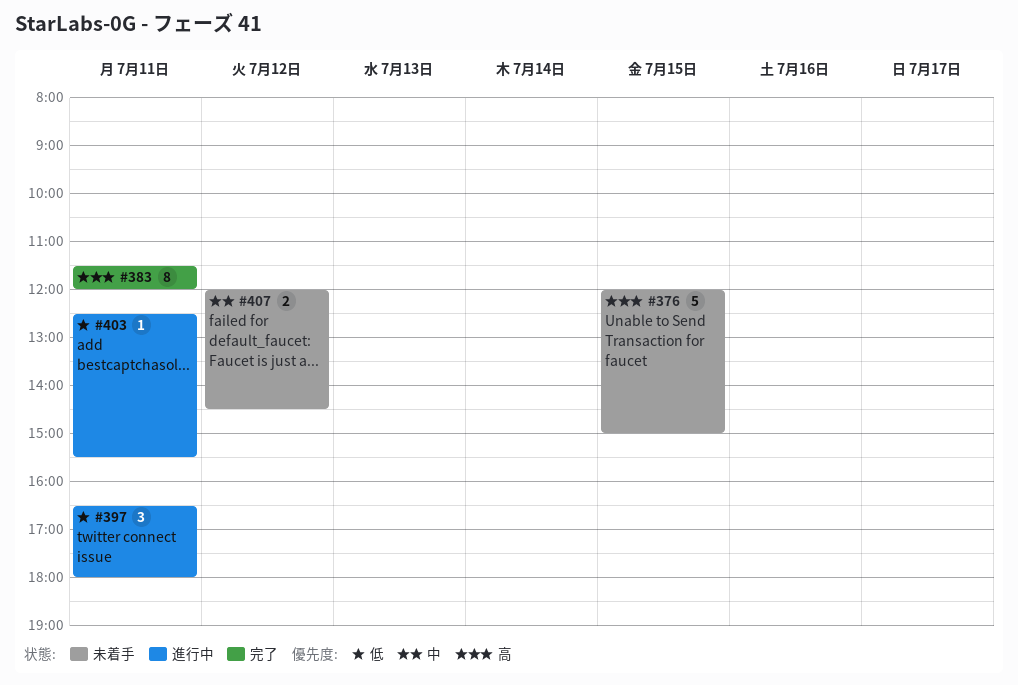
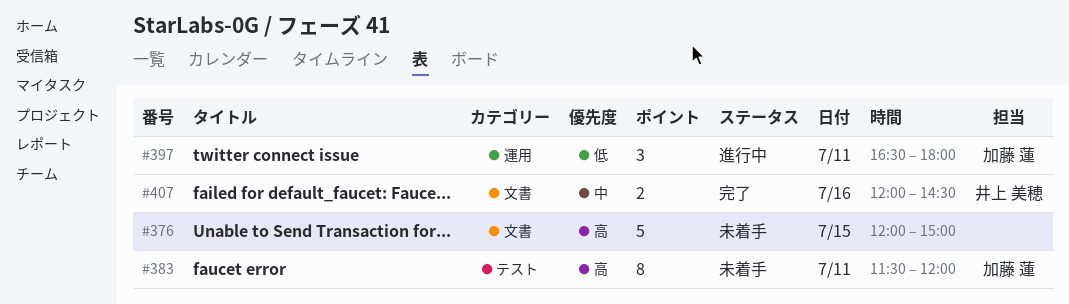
#383, status: 完了 -> 未着手
#403: present -> none
#407, status: 未着手 -> 完了
#407, day: Jul 12 -> Jul 16

